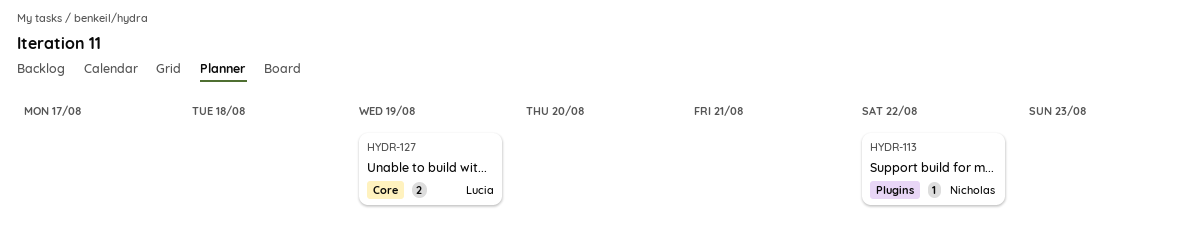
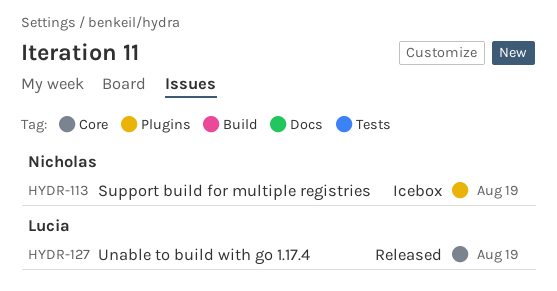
HYDR-113, due: Aug 22 -> Aug 19

